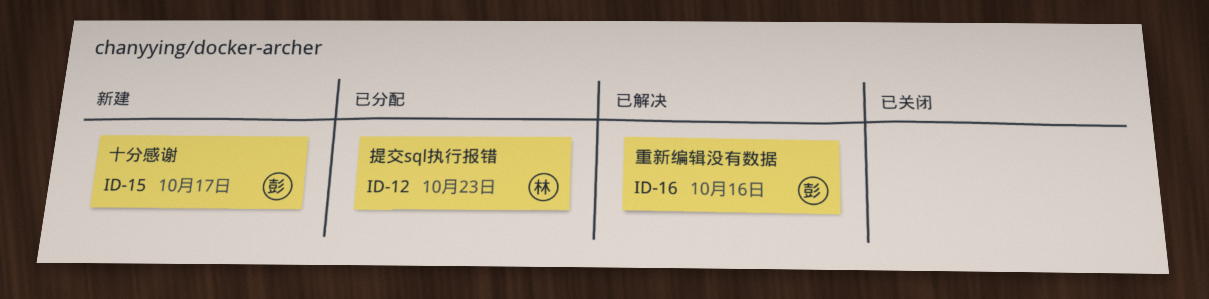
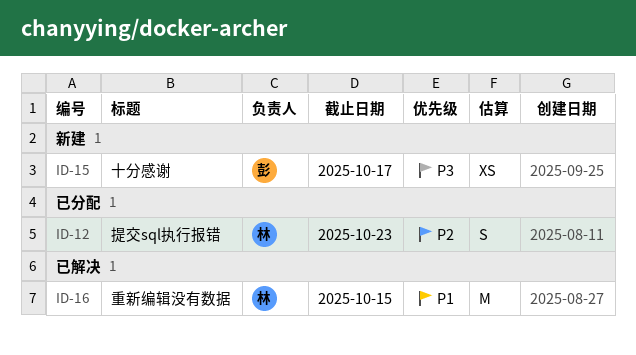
ID-16, owner: 彭 -> 林
ID-16, due: Oct 16 -> Oct 15

